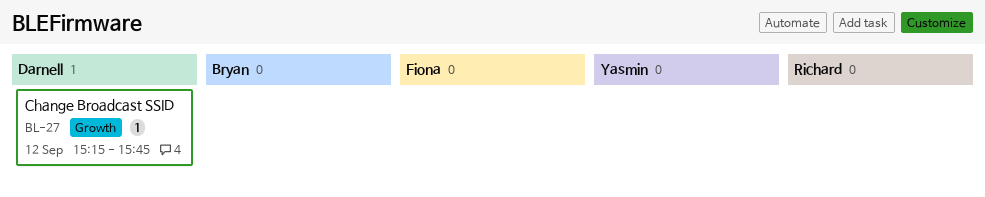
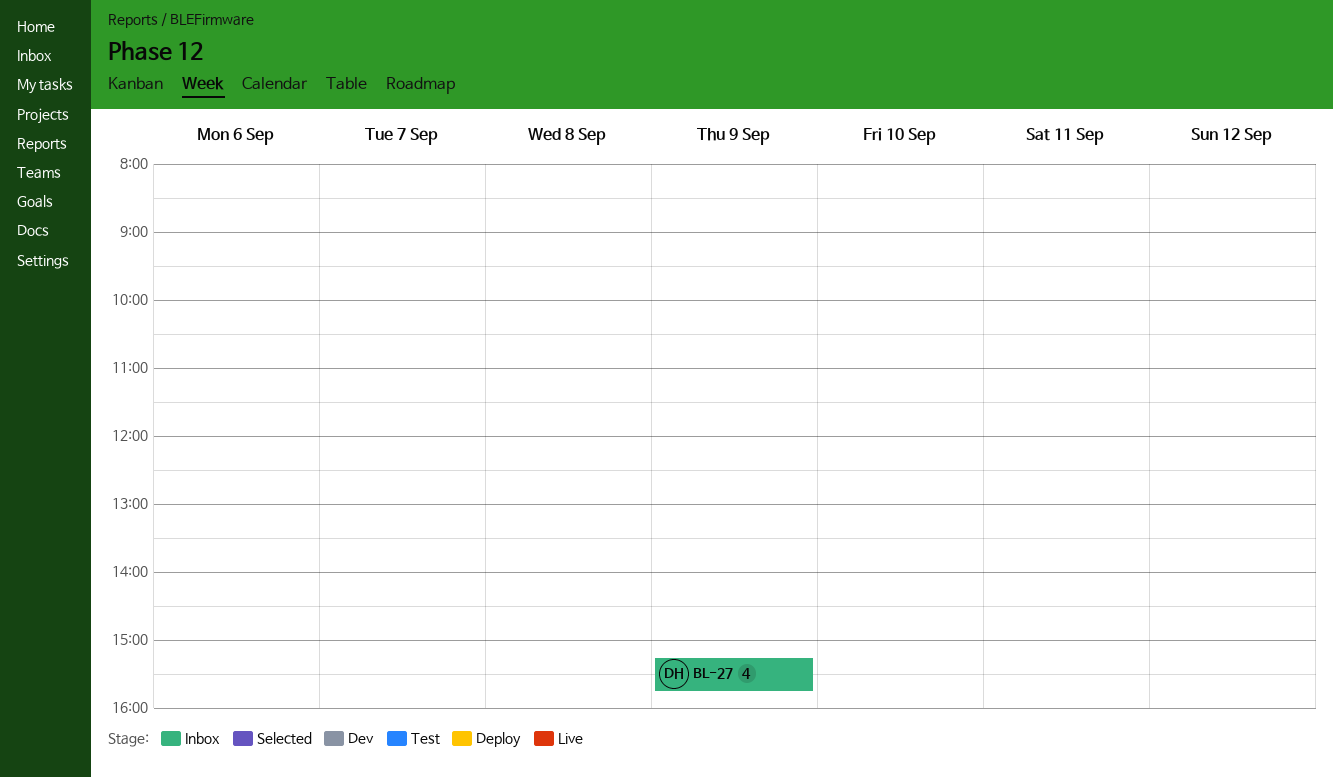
BL-27, estimate: 1 -> 4
BL-27, day: Sep 12 -> Sep 9

